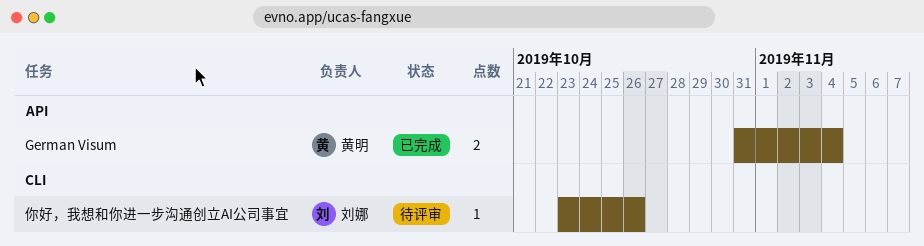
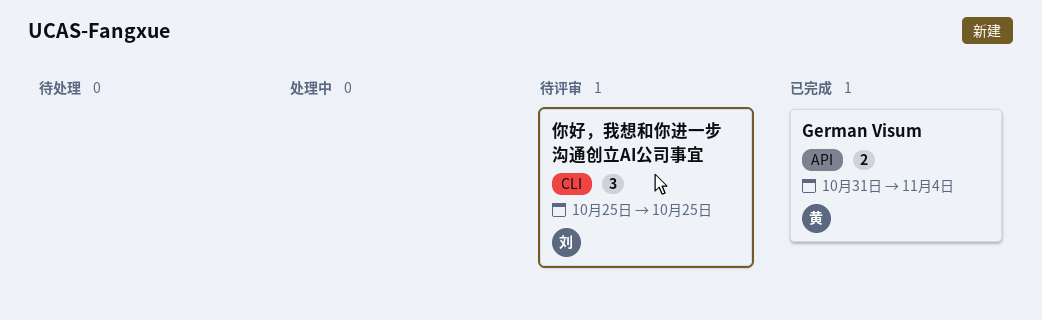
你好，我想和你进一步沟通创立AI公司事宜, estimate: 1 -> 3
你好，我想和你进一步沟通创立AI公司事宜, start: Oct 23 -> Oct 25
你好，我想和你进一步沟通创立AI公司事宜, due: Oct 26 -> Oct 25

